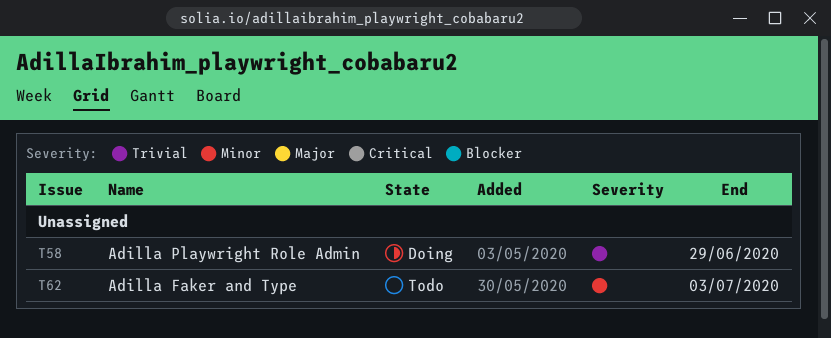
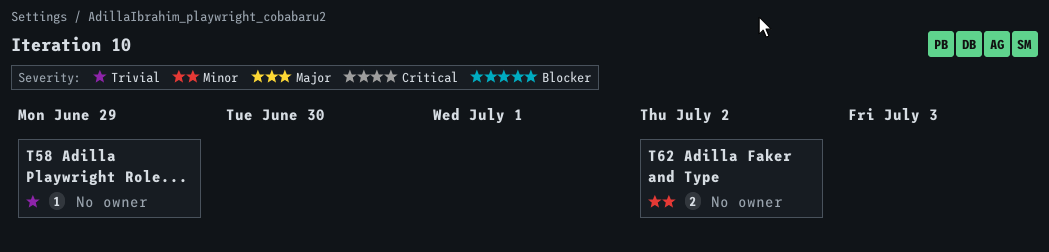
T62, due: Jul 3 -> Jul 2

